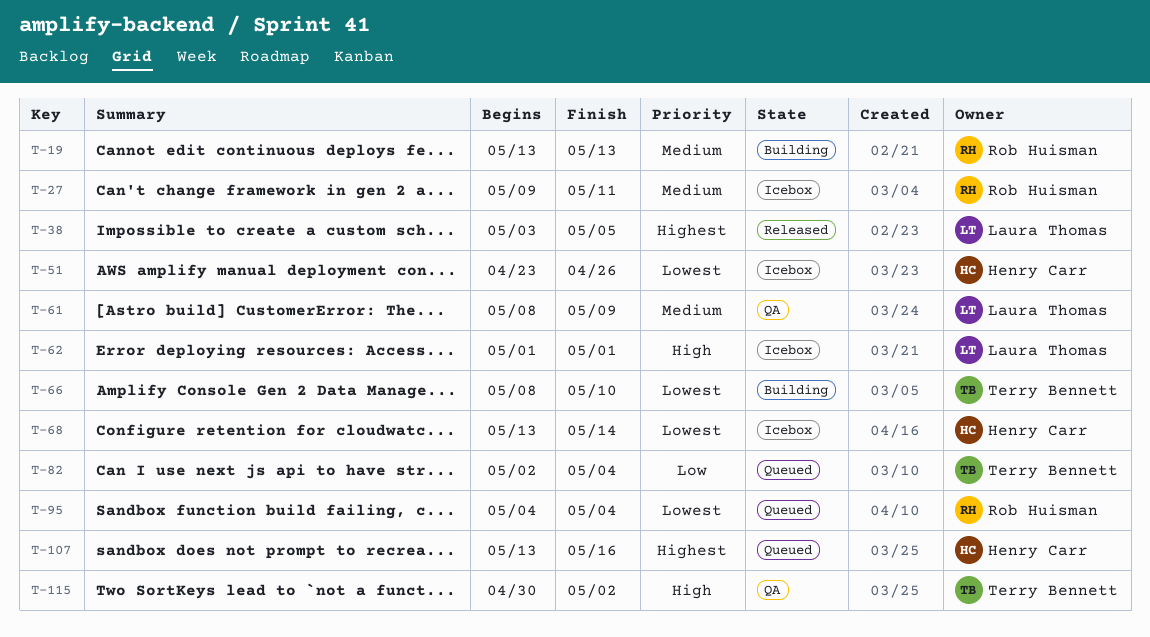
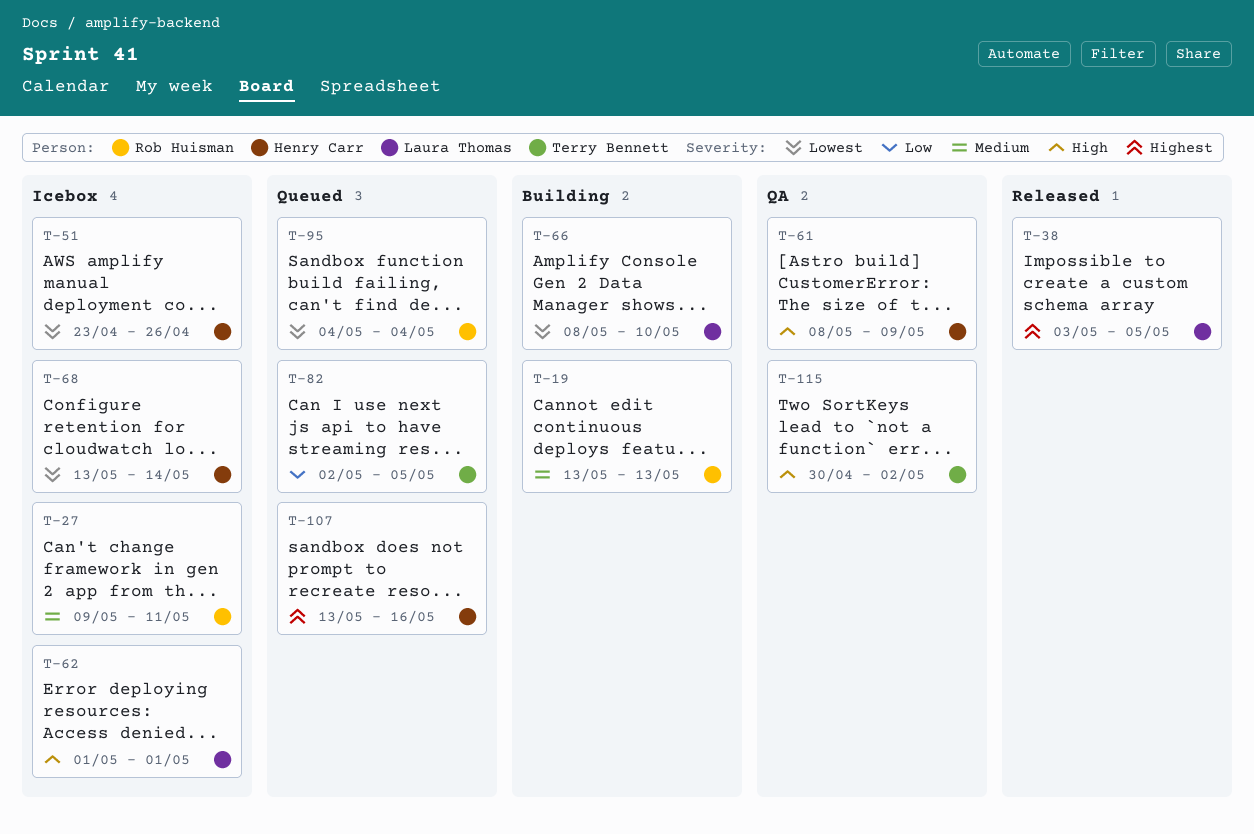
T-61, owner: Laura Thomas -> Henry Carr
T-61, priority: Medium -> High
T-66, owner: Terry Bennett -> Laura Thomas
T-82, due: May 4 -> May 5

